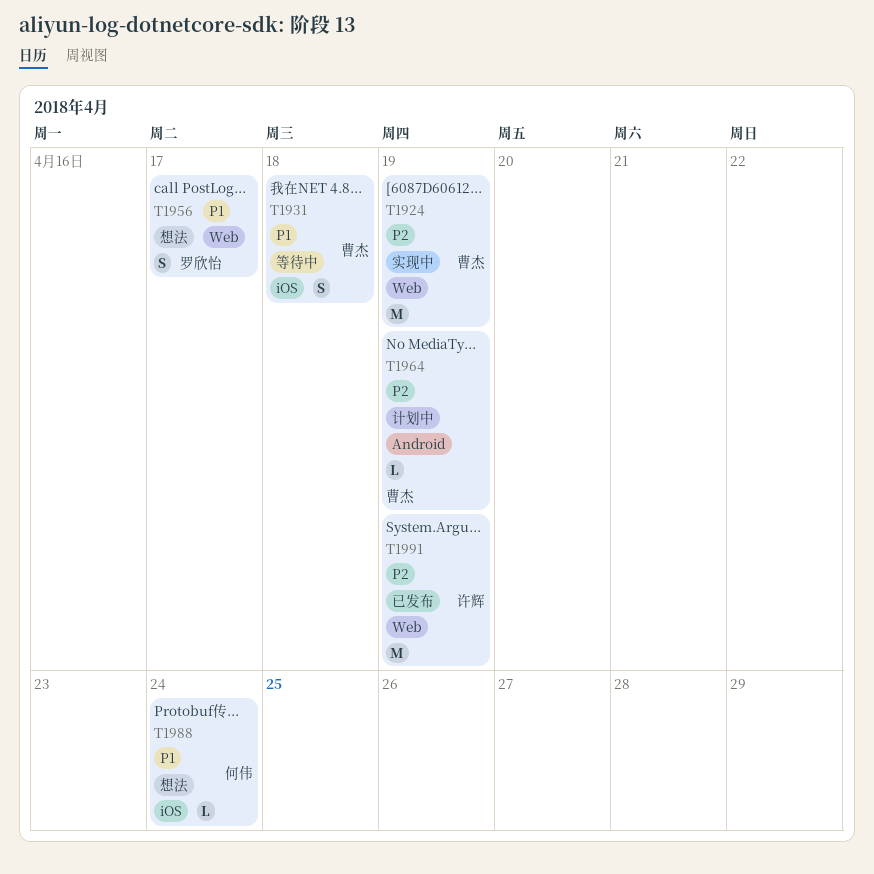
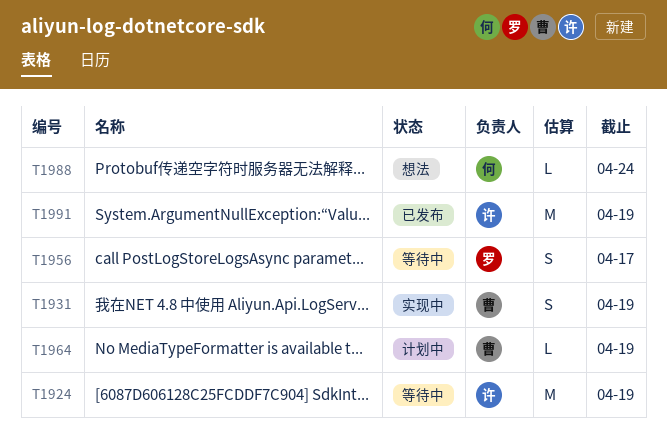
T1924, status: 实现中 -> 等待中
T1924, owner: 曹杰 -> 许辉
T1931, status: 等待中 -> 实现中
T1931, due: Apr 18 -> Apr 19
T1956, status: 想法 -> 等待中

